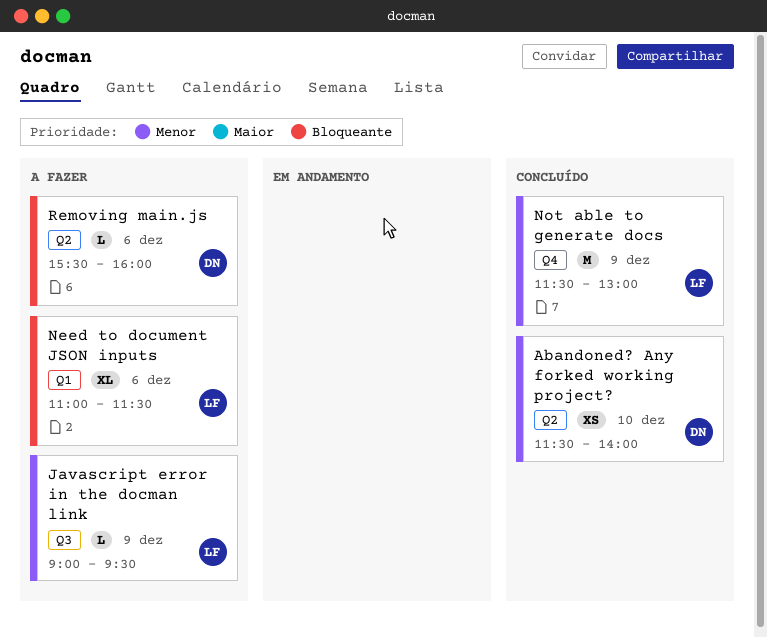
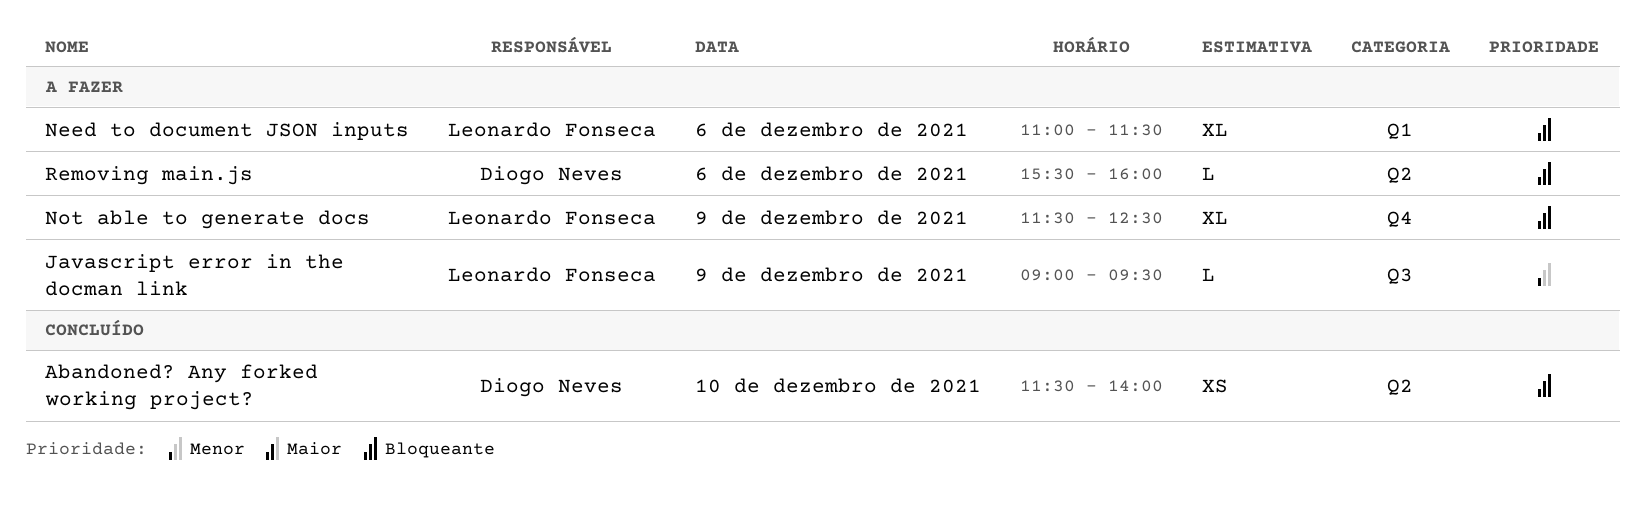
Abandoned? Any forked working project?, priority: Menor -> Bloqueante
Not able to generate docs, status: Concluído -> A fazer
Not able to generate docs, priority: Menor -> Bloqueante
Not able to generate docs, estimate: M -> XL
Not able to generate docs, ends: 13:00 -> 12:30

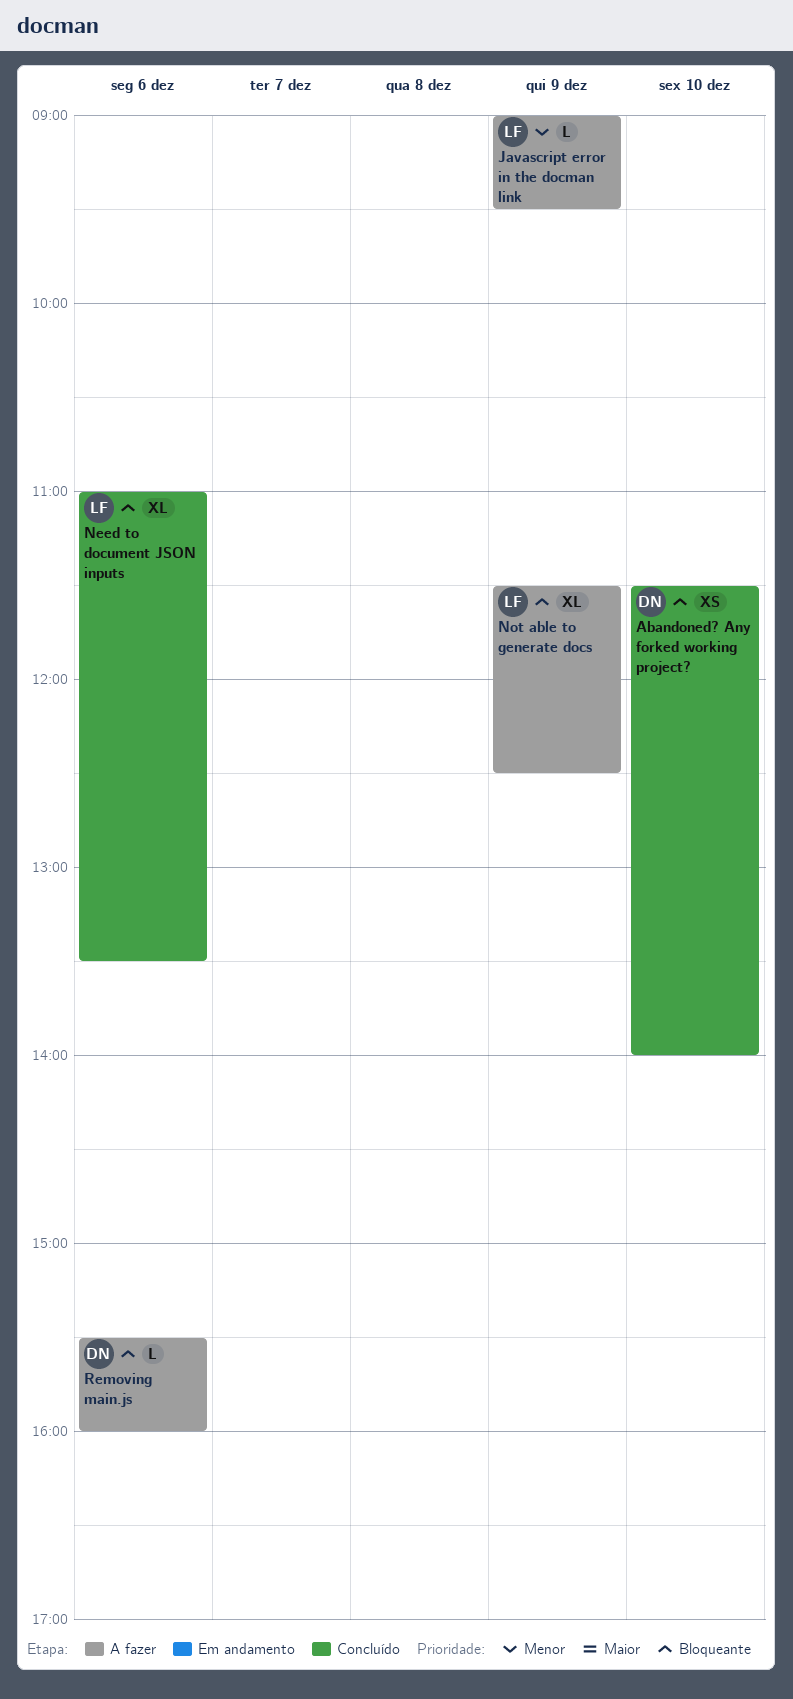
Need to document JSON inputs, status: A fazer -> Concluído
Need to document JSON inputs, ends: 11:30 -> 13:30

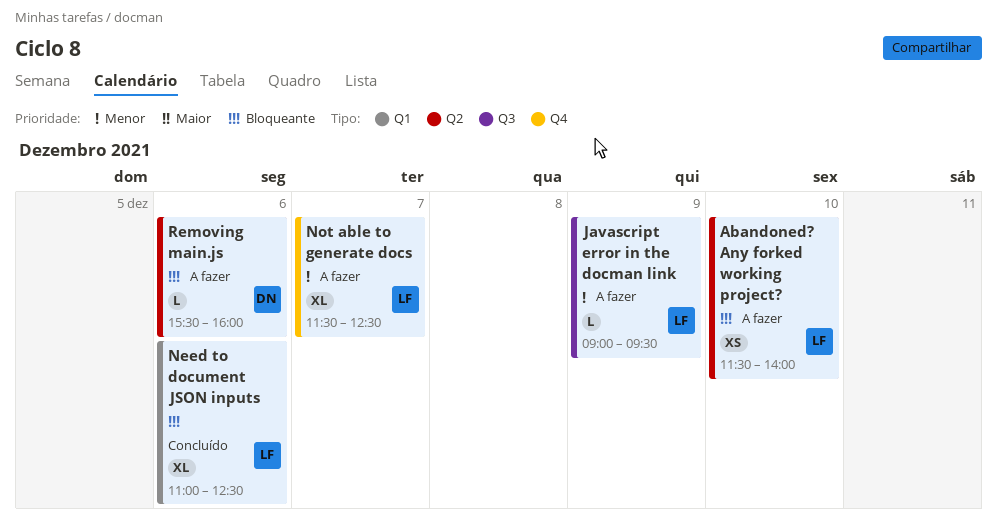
Abandoned? Any forked working project?, status: Concluído -> A fazer
Abandoned? Any forked working project?, owner: DN -> LF
Need to document JSON inputs, ends: 13:30 -> 12:30
Not able to generate docs, priority: Bloqueante -> Menor
Not able to generate docs, day: Dec 9 -> Dec 7

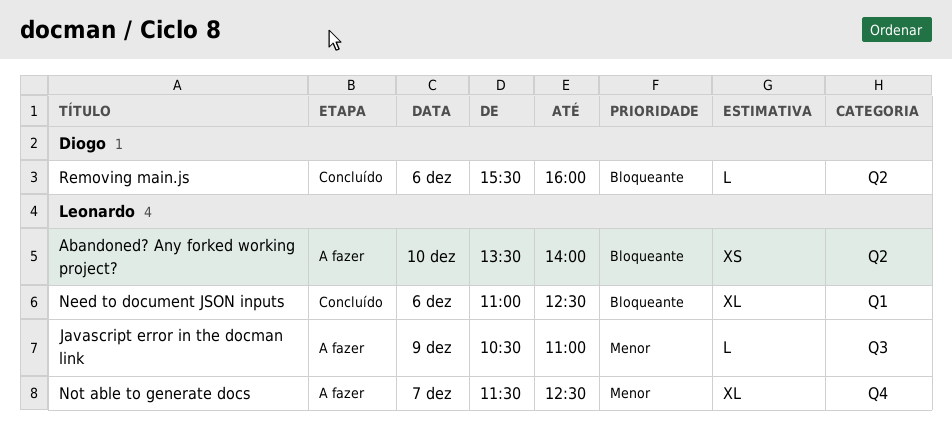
Abandoned? Any forked working project?, begins: 11:30 -> 13:30
Javascript error in the docman link, begins: 09:00 -> 10:30
Javascript error in the docman link, ends: 09:30 -> 11:00
Removing main.js, status: A fazer -> Concluído

